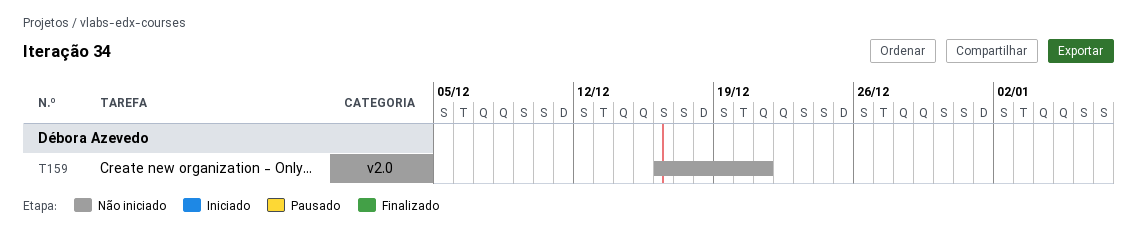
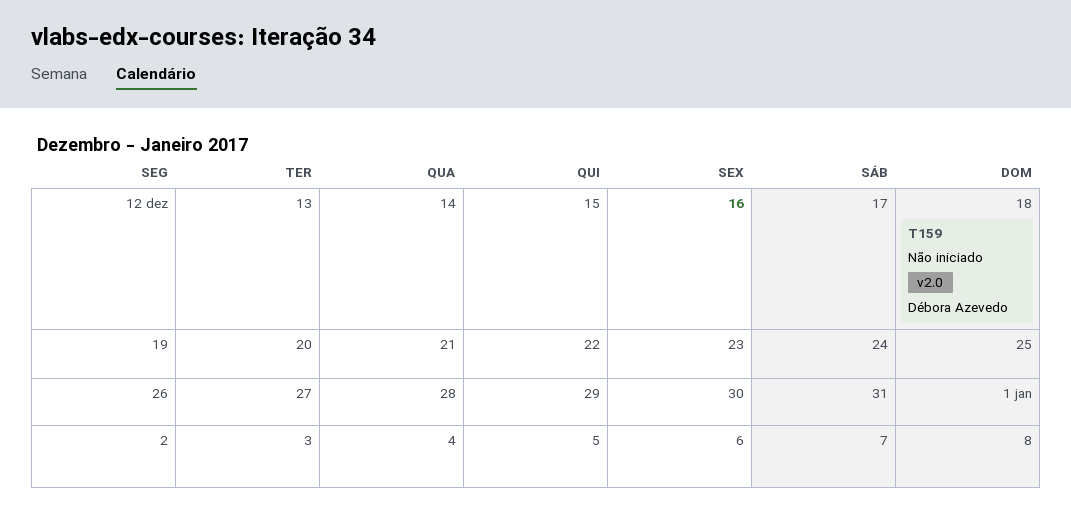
T159, due: Dec 21 -> Dec 18

